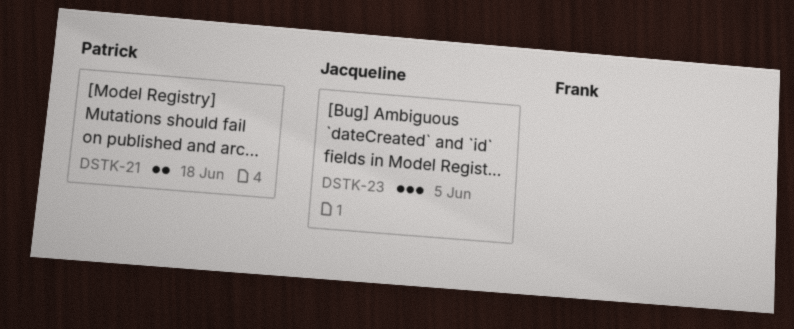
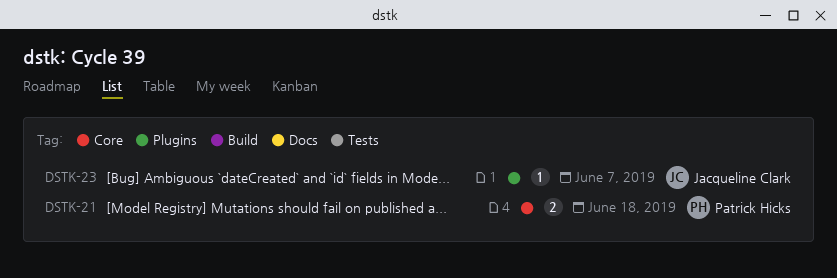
DSTK-23, estimate: 3 -> 1
DSTK-23, due: Jun 5 -> Jun 7

